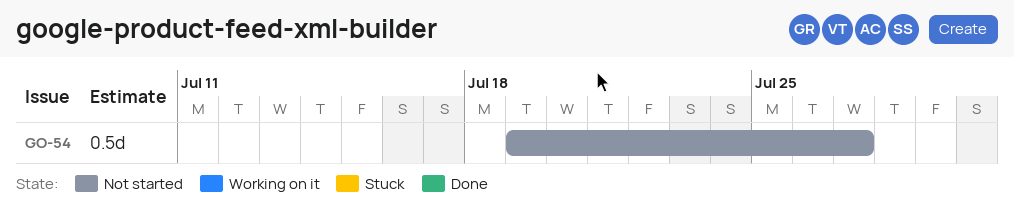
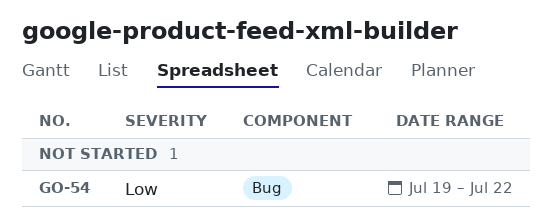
GO-54, due: Jul 27 -> Jul 22

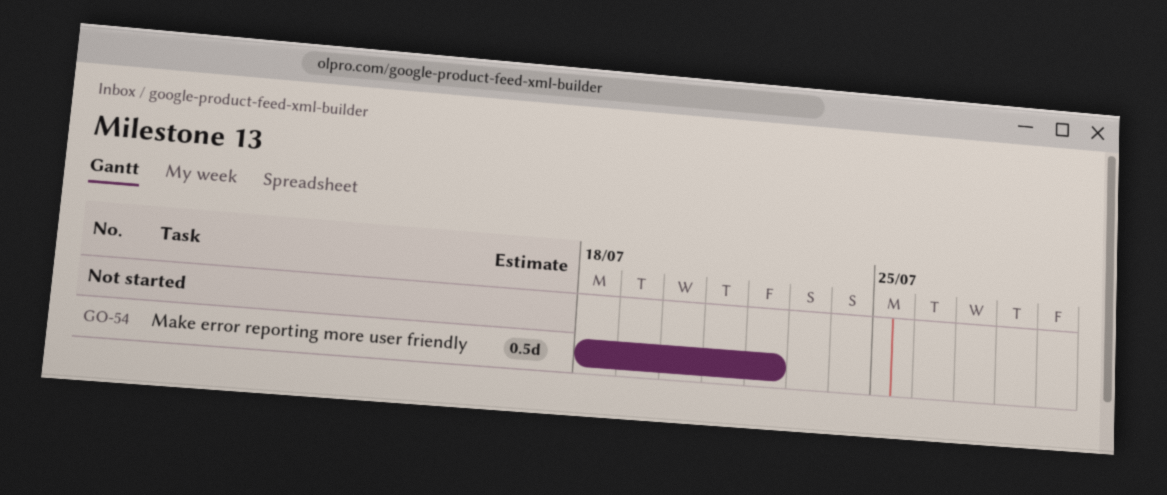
GO-54, start: Jul 19 -> Jul 18

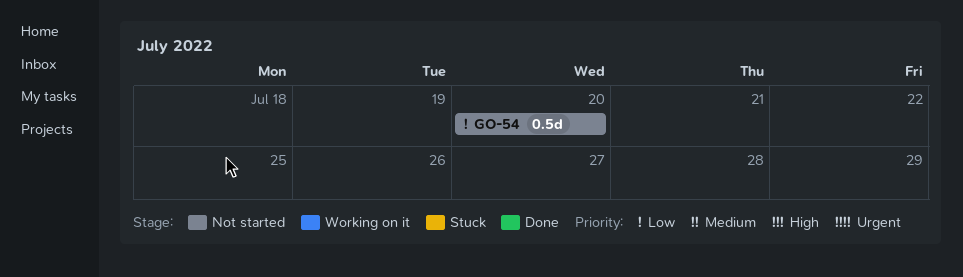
GO-54, start: Jul 18 -> Jul 20
GO-54, due: Jul 22 -> Jul 20

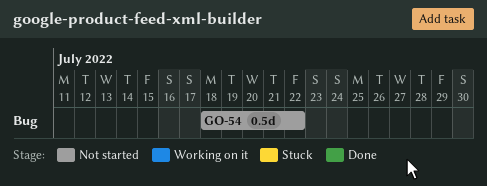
GO-54, start: Jul 20 -> Jul 18
GO-54, due: Jul 20 -> Jul 22

